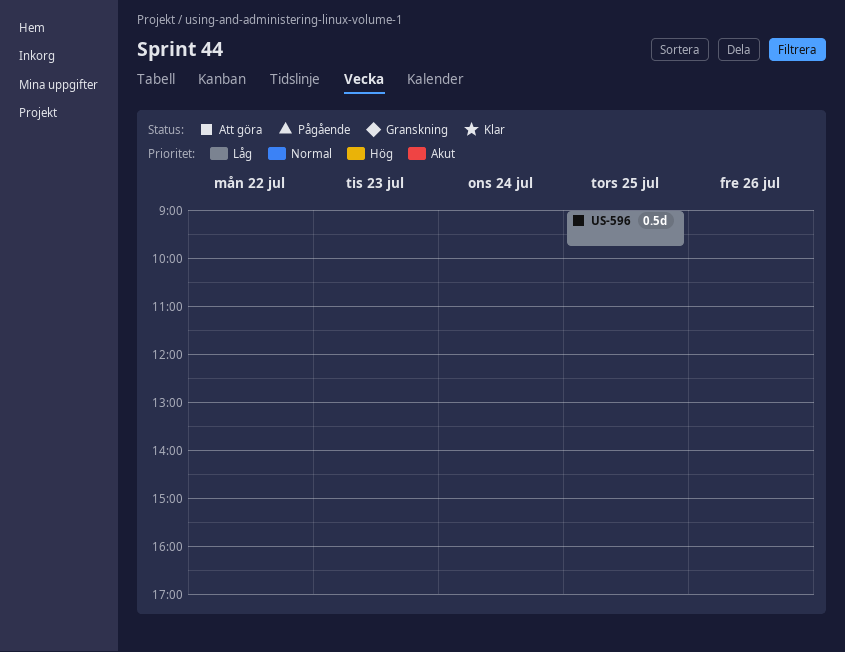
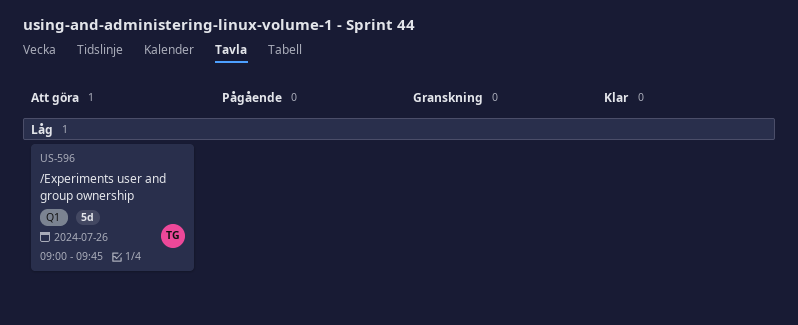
US-596, estimate: 0.5d -> 5d
US-596, day: Jul 25 -> Jul 26

